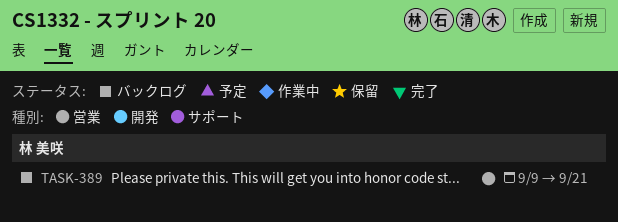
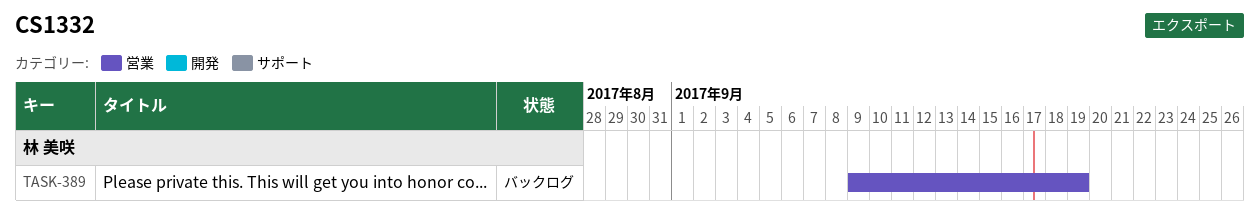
TASK-389, due: Sep 21 -> Sep 19

